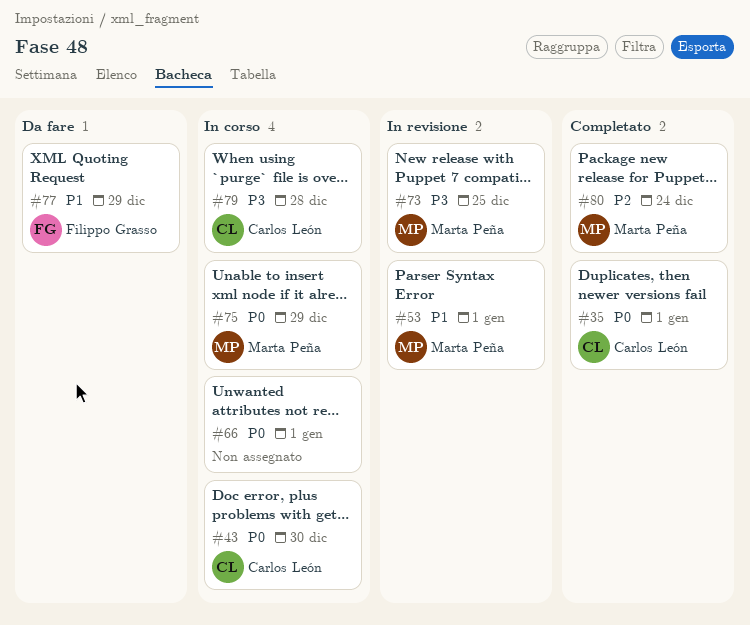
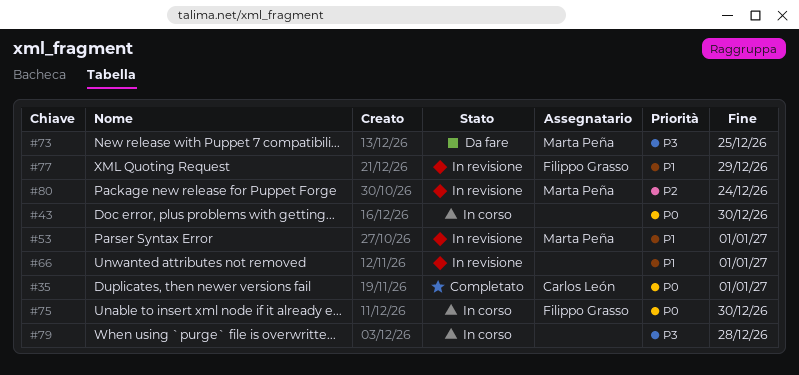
#43, owner: Carlos León -> none
#66, status: In corso -> In revisione
#66, priority: P0 -> P1
#73, status: In revisione -> Da fare
#75, owner: Marta Peña -> Filippo Grasso
#75, due: Dec 29 -> Dec 30
#77, status: Da fare -> In revisione
#79, owner: Carlos León -> none
#80, status: Completato -> In revisione

